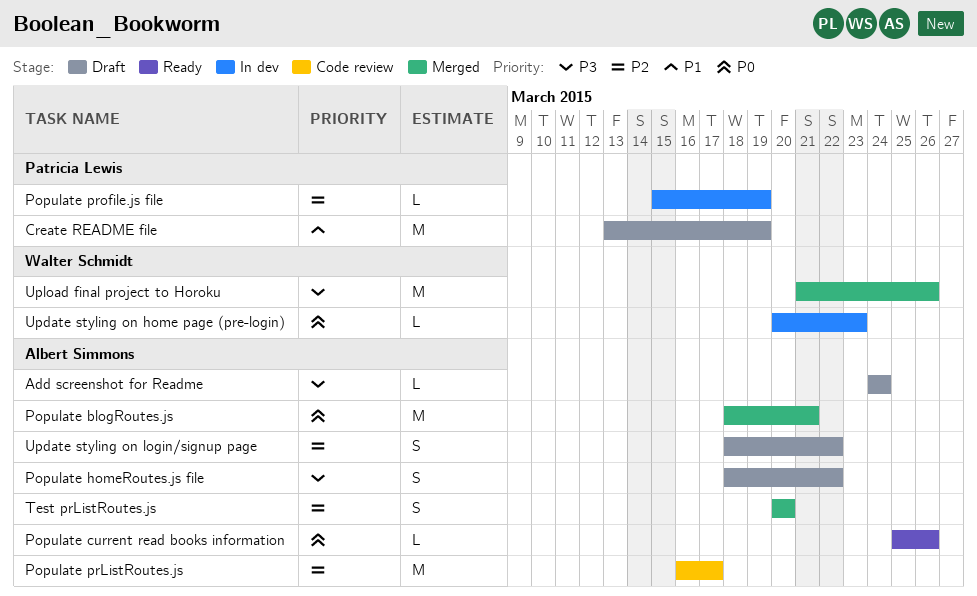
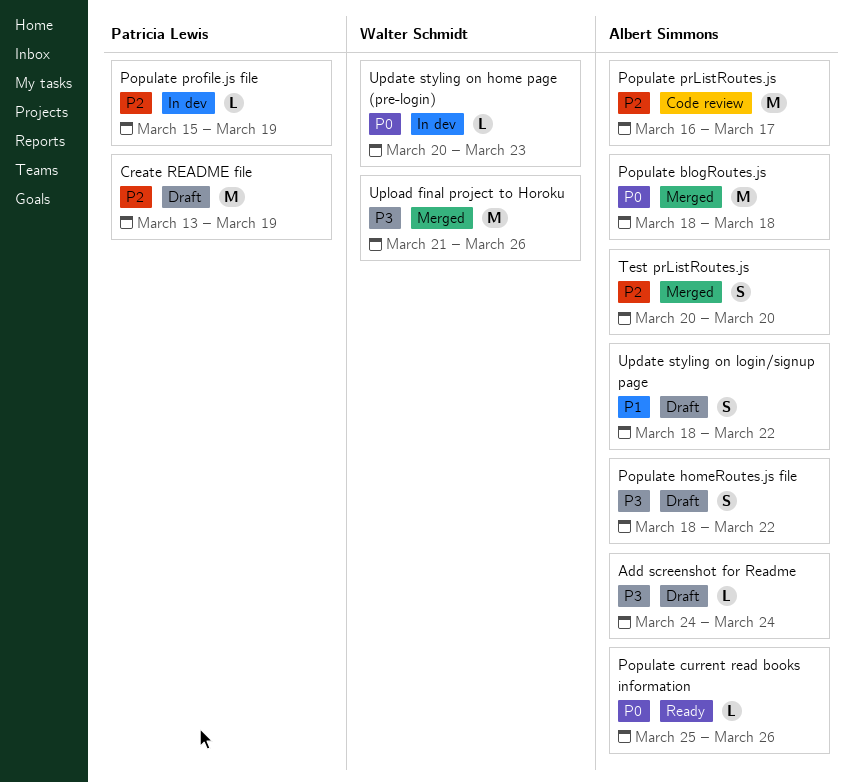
Create README file, priority: P1 -> P2
Populate blogRoutes.js, due: Mar 21 -> Mar 18
Update styling on login/signup page, priority: P2 -> P1

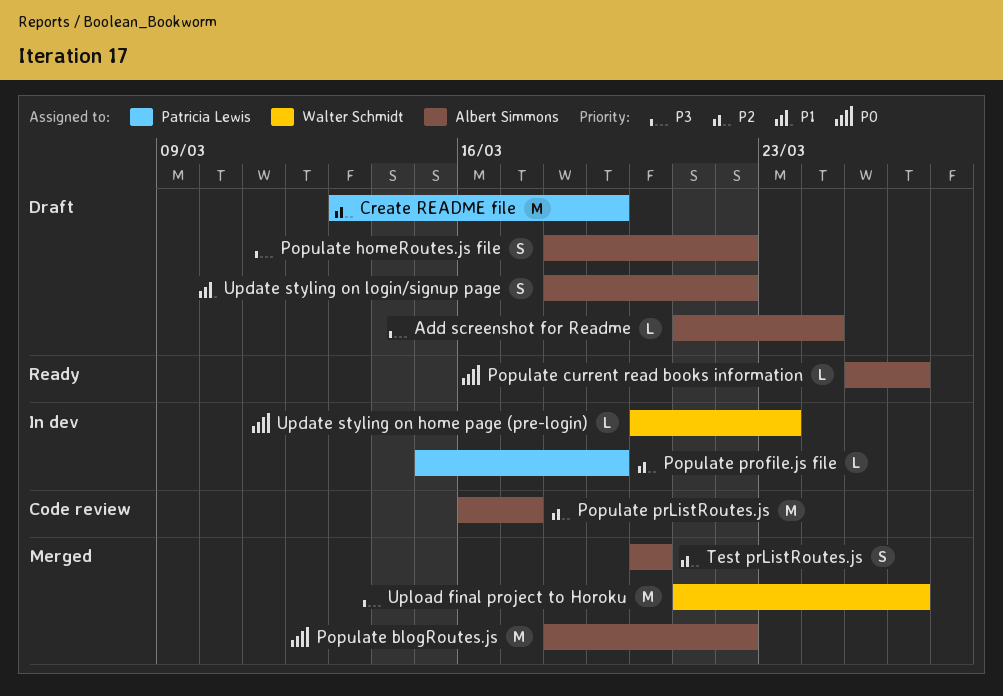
Add screenshot for Readme, start: Mar 24 -> Mar 21
Populate blogRoutes.js, due: Mar 18 -> Mar 22

